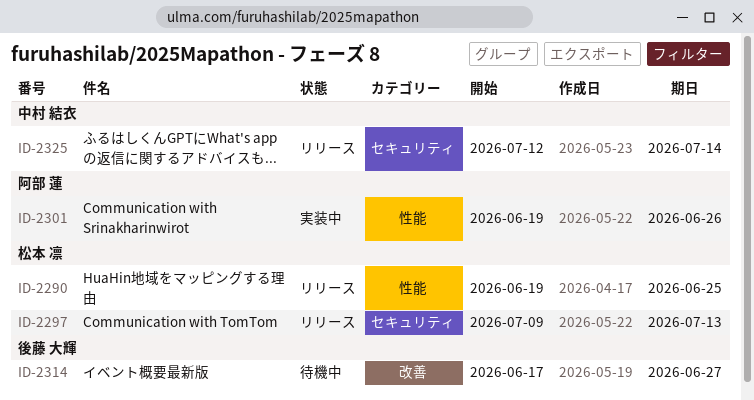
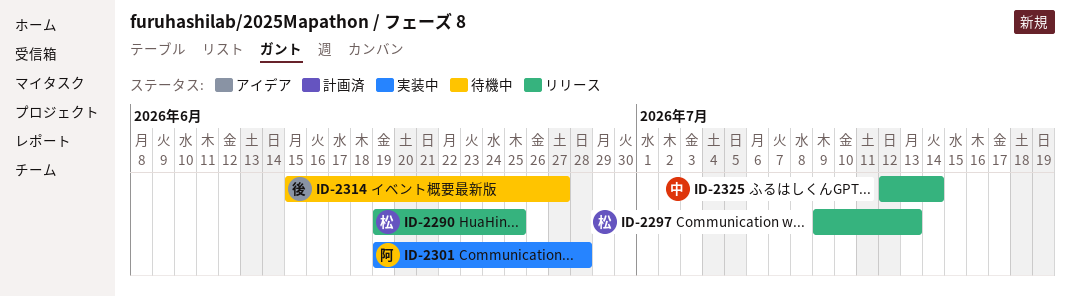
ID-2301, due: Jun 26 -> Jun 28
ID-2314, start: Jun 17 -> Jun 15

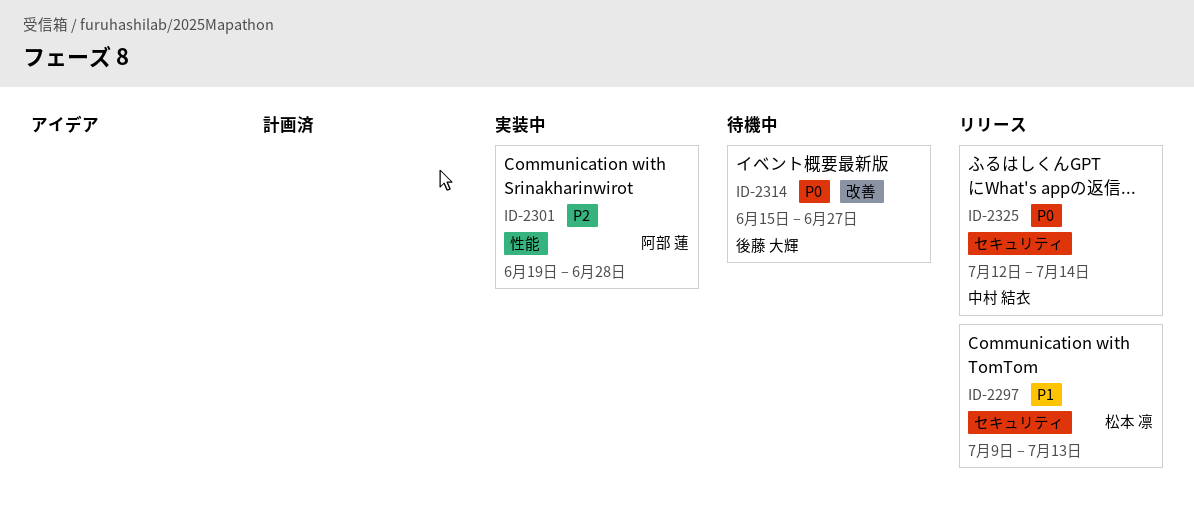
ID-2290: present -> none

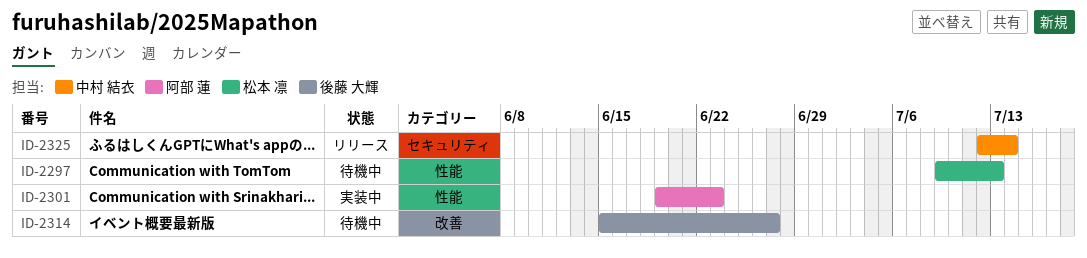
ID-2297, status: リリース -> 待機中
ID-2297, label: セキュリティ -> 性能
ID-2301, due: Jun 28 -> Jun 23

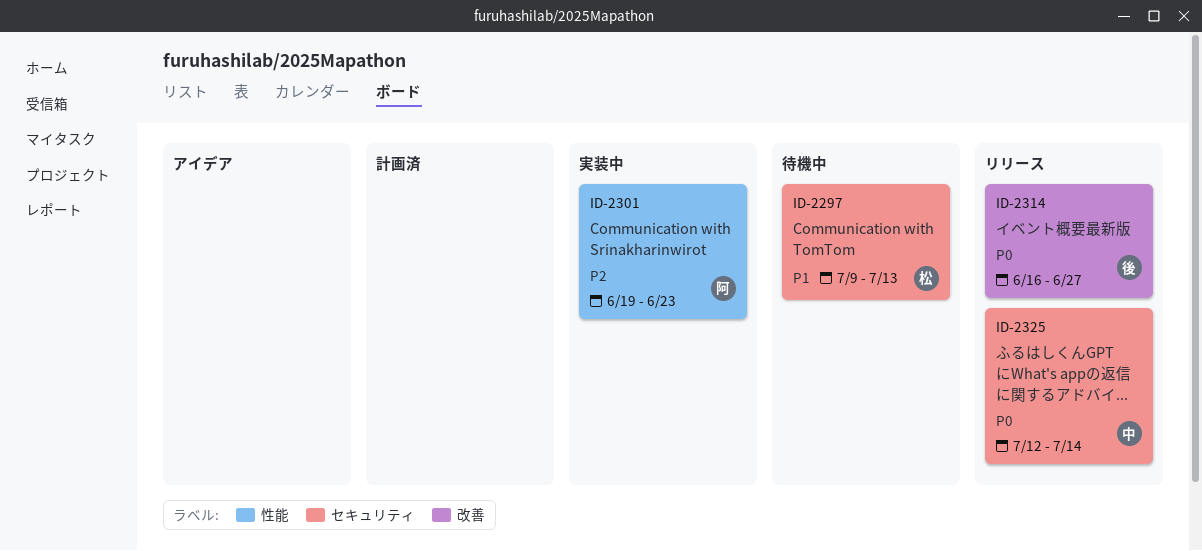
ID-2297, label: 性能 -> セキュリティ
ID-2314, status: 待機中 -> リリース
ID-2314, start: Jun 15 -> Jun 16

